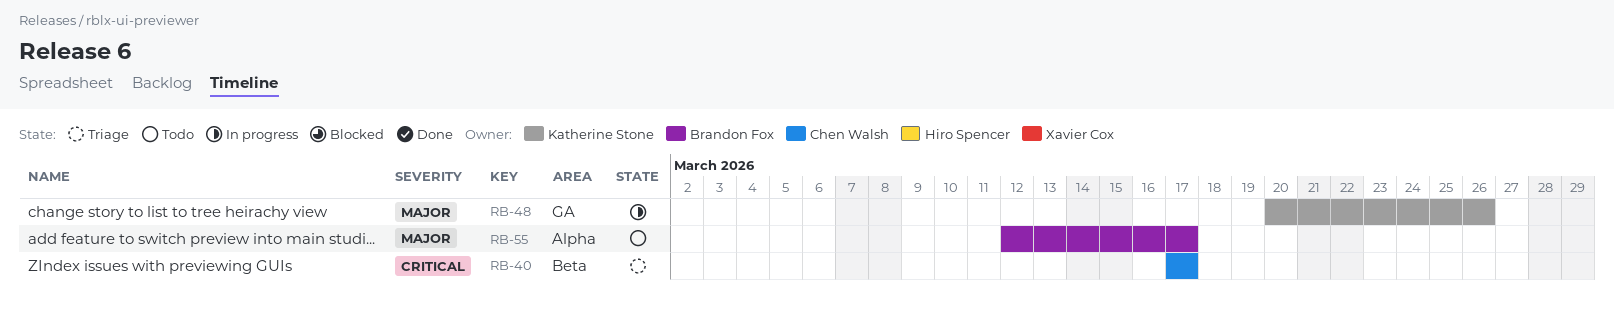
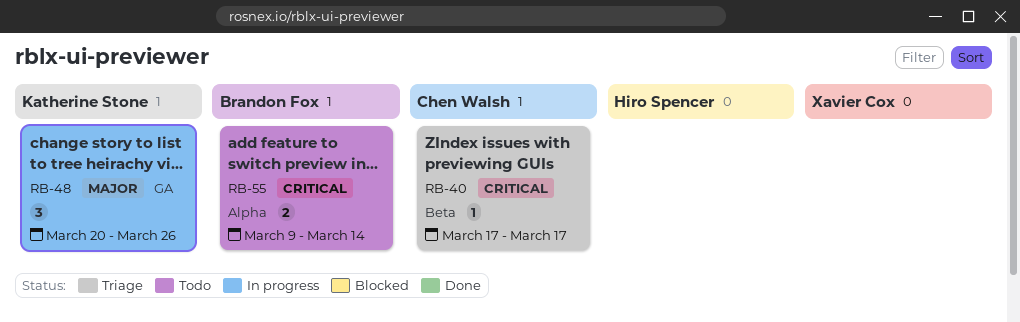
RB-55, priority: Major -> Critical
RB-55, start: Mar 12 -> Mar 9
RB-55, due: Mar 17 -> Mar 14

